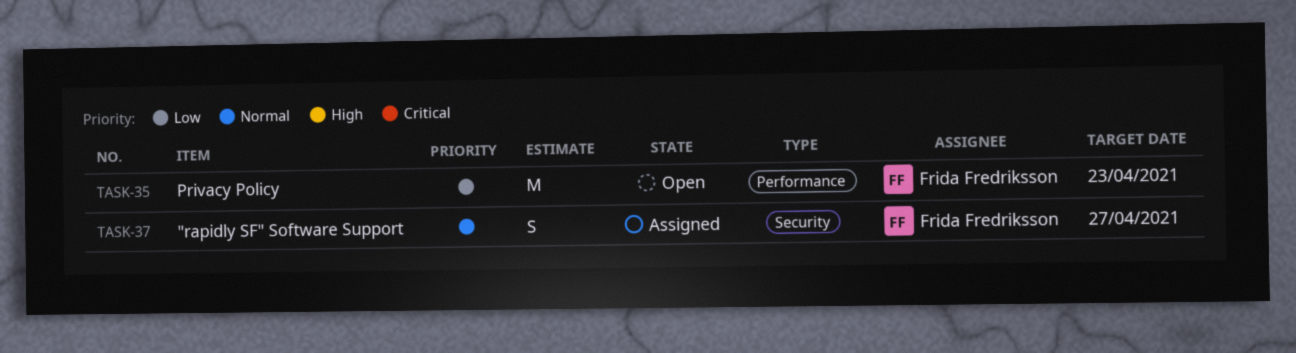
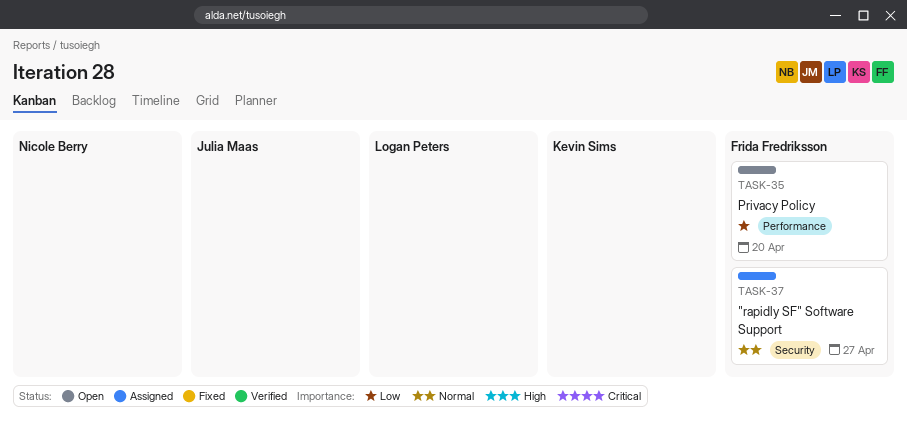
TASK-35, due: Apr 23 -> Apr 20

